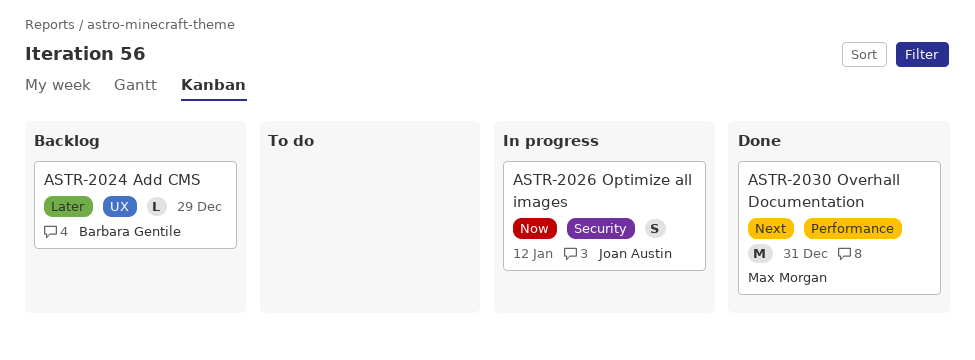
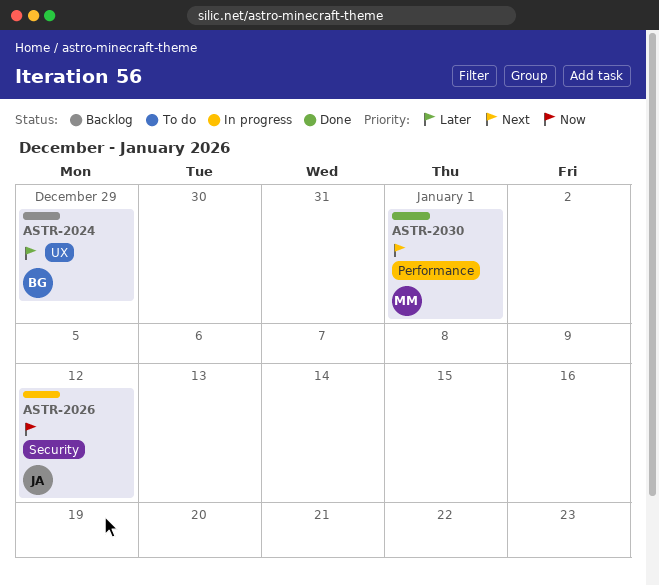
ASTR-2030, due: Dec 31 -> Jan 1

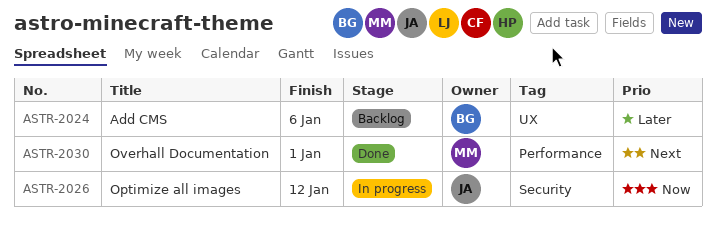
ASTR-2024, due: Dec 29 -> Jan 6

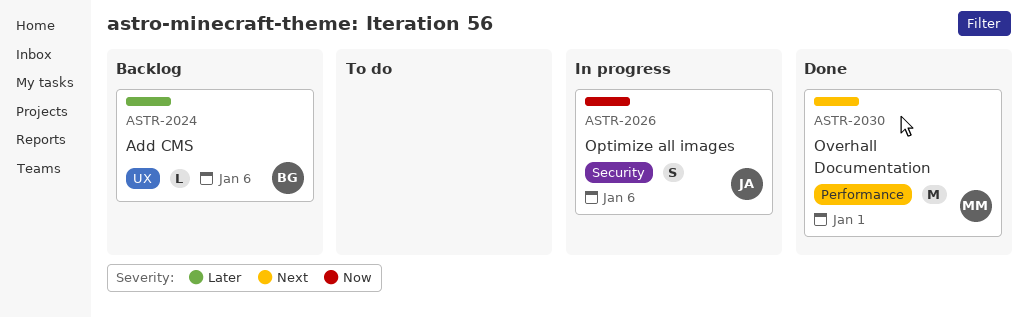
ASTR-2026, due: Jan 12 -> Jan 6

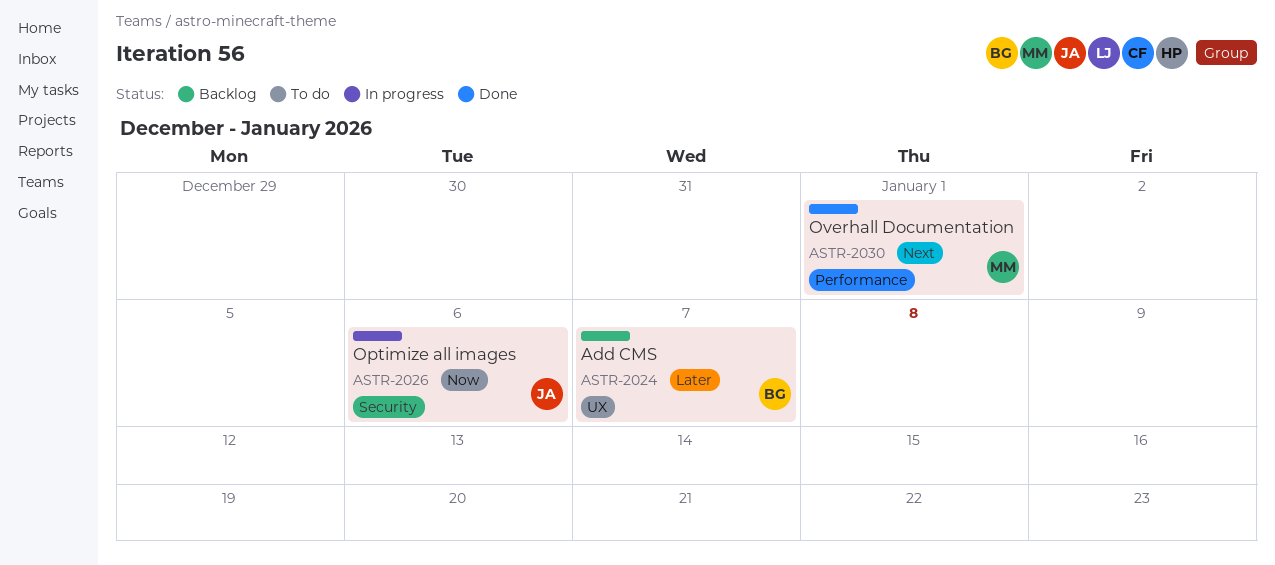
ASTR-2024, due: Jan 6 -> Jan 7

